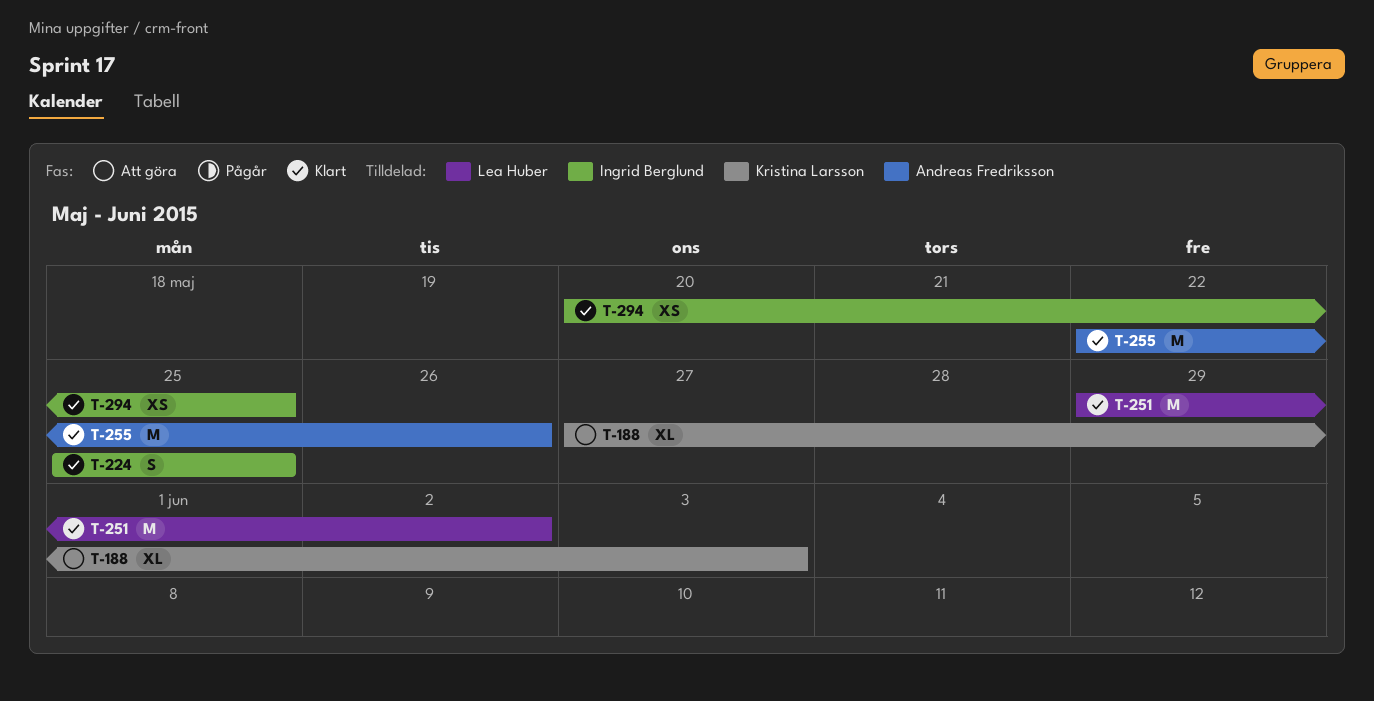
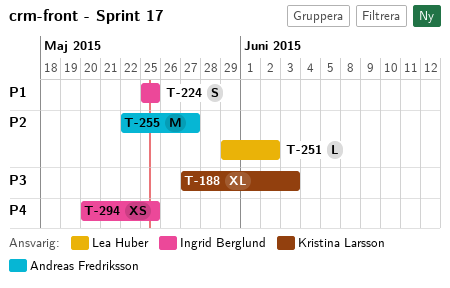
T-251, estimate: M -> L
T-255, due: May 26 -> May 27

